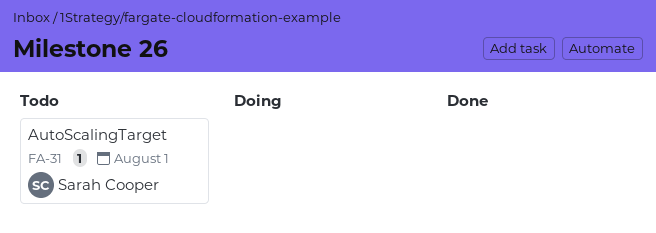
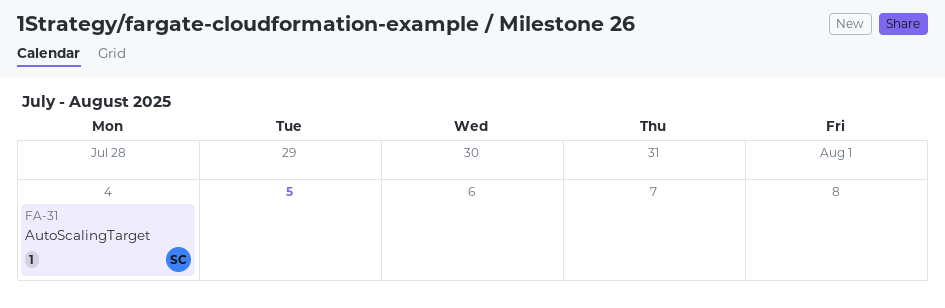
FA-31, due: Aug 1 -> Aug 4

